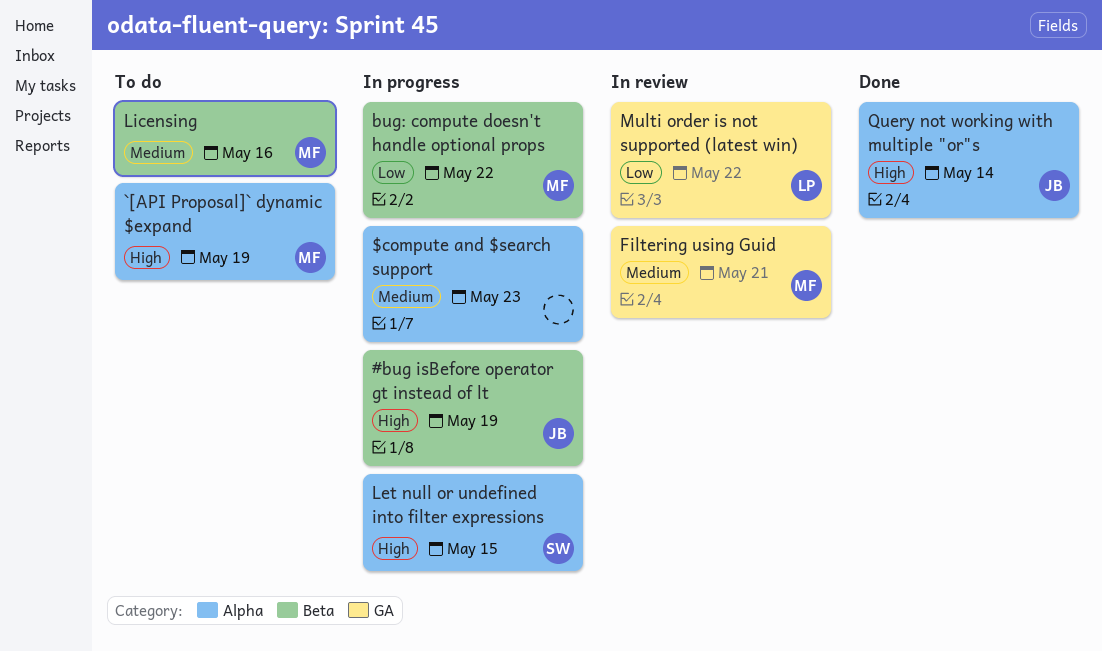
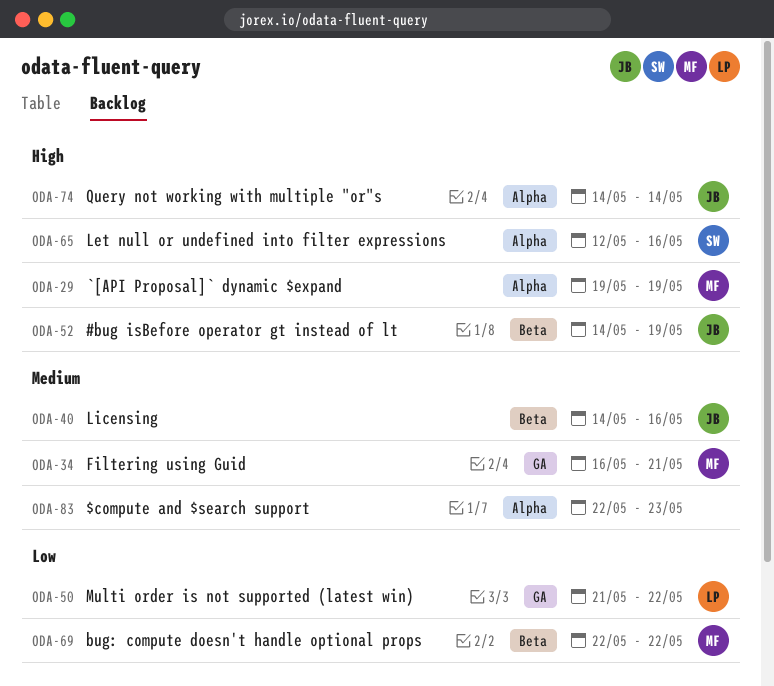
Let null or undefined into filter expressions, due: May 15 -> May 16
Licensing, owner: MF -> JB

